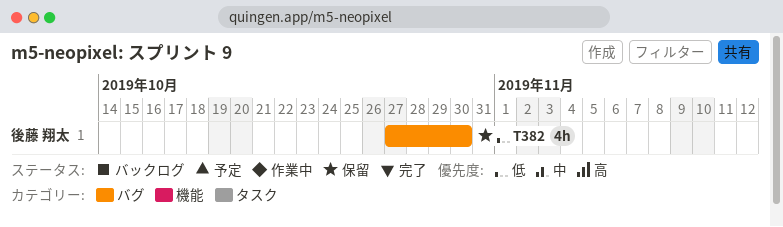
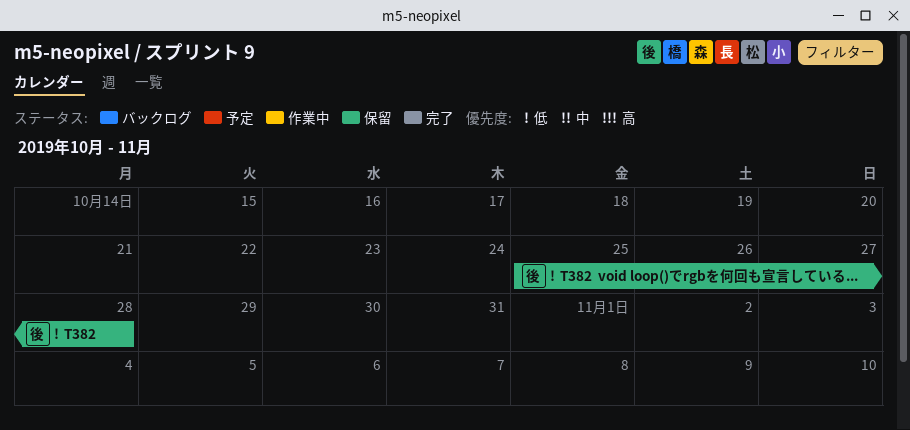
T382, start: Oct 27 -> Oct 25
T382, due: Oct 30 -> Oct 28

